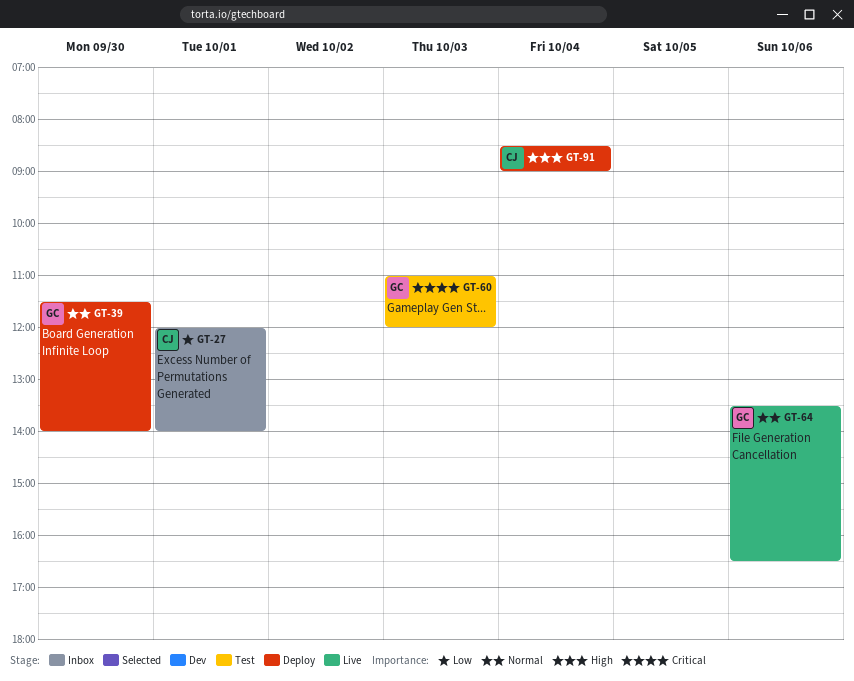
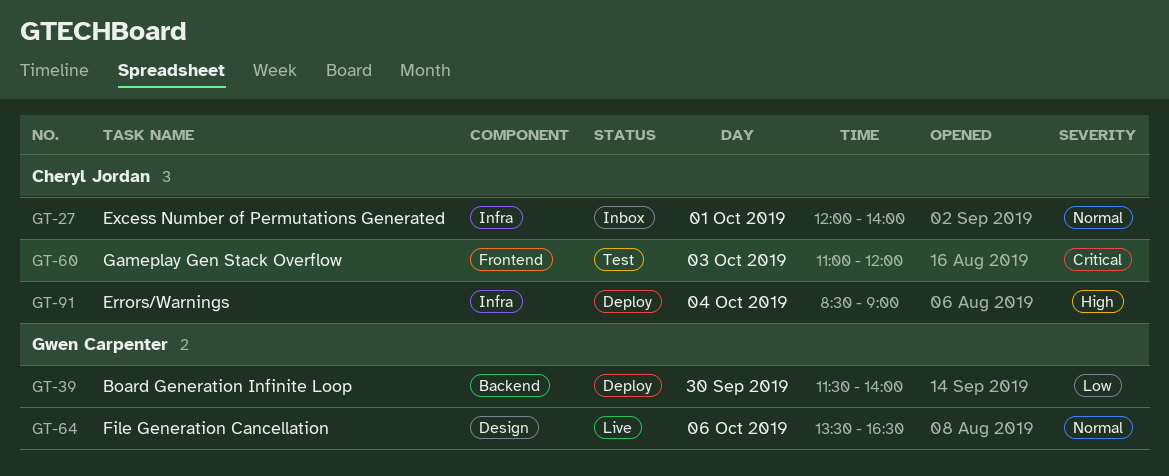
GT-27, priority: Low -> Normal
GT-39, priority: Normal -> Low
GT-60, owner: Gwen Carpenter -> Cheryl Jordan

